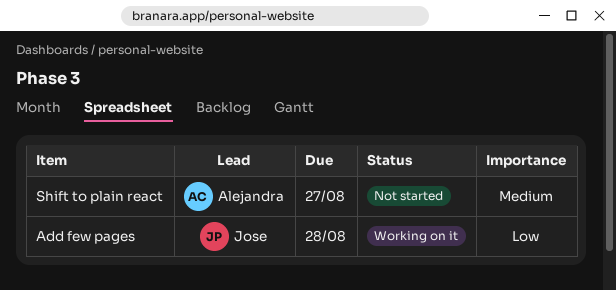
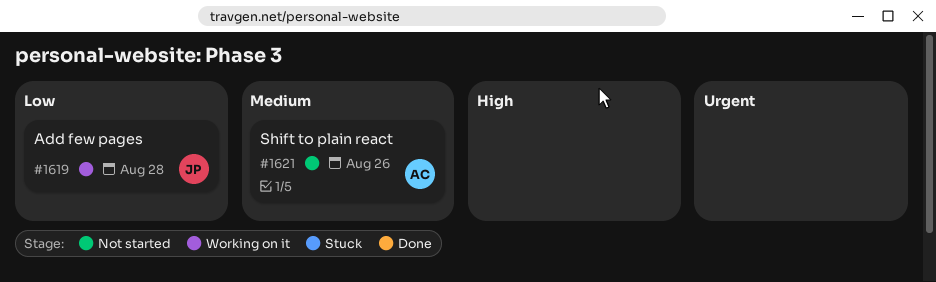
Shift to plain react, due: Aug 27 -> Aug 26

